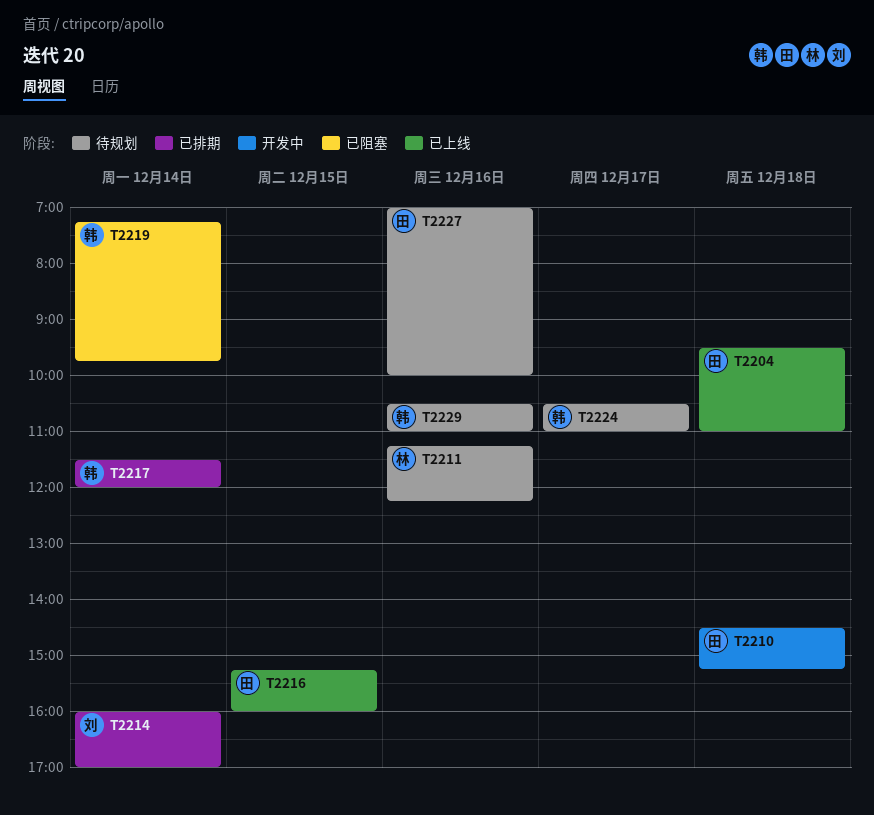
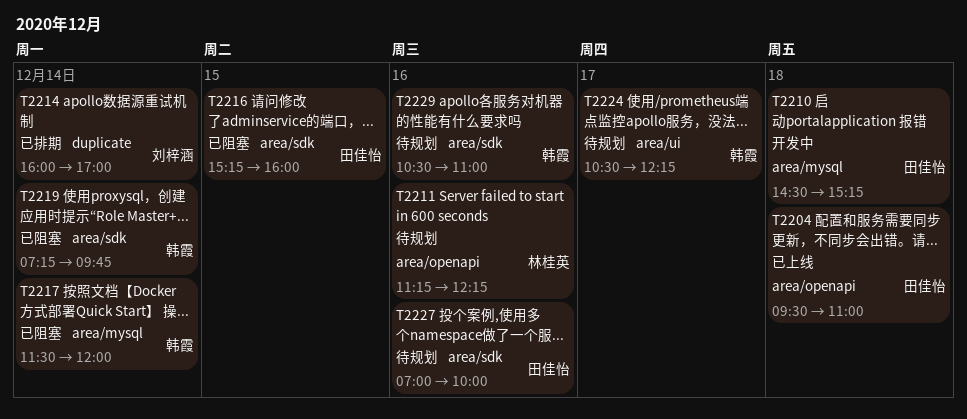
T2216, status: 已上线 -> 已阻塞
T2217, status: 已排期 -> 已阻塞
T2224, ends: 11:00 -> 12:15

